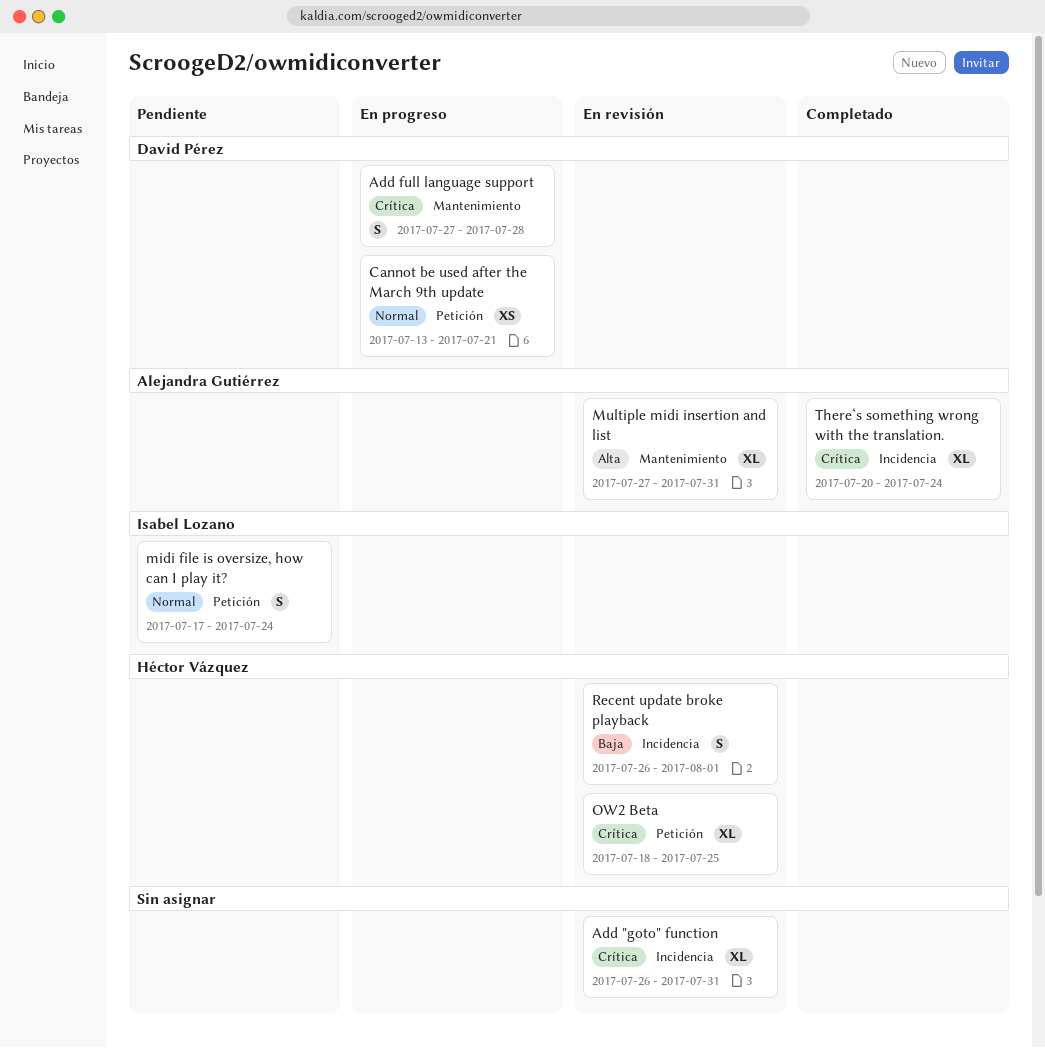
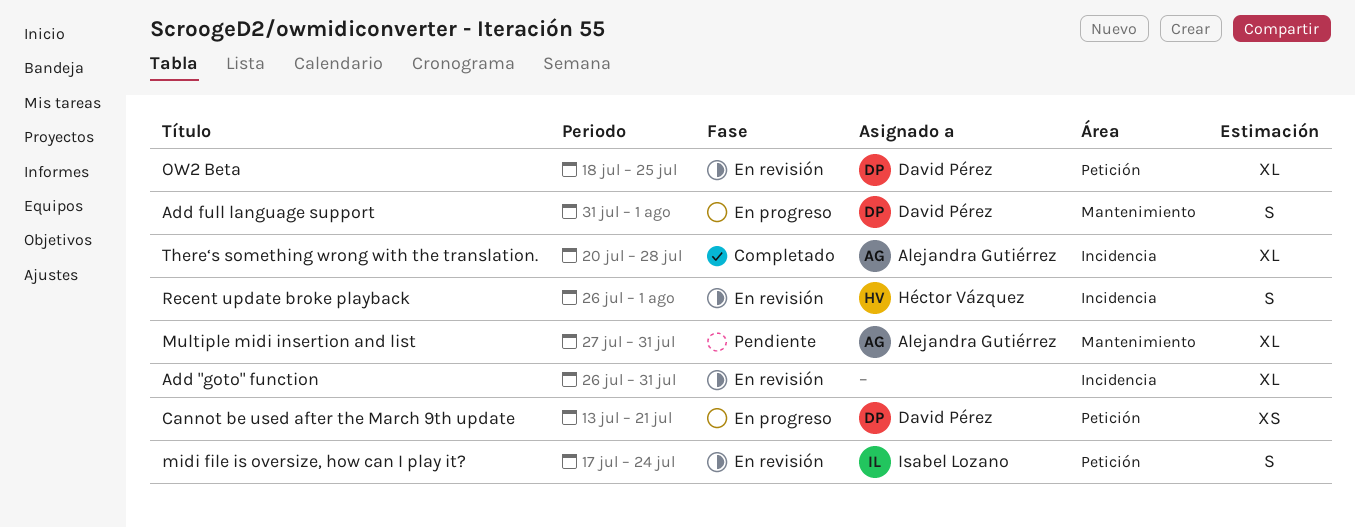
Add full language support, start: Jul 27 -> Jul 31
Add full language support, due: Jul 28 -> Aug 1
midi file is oversize, how can I play it?, status: Pendiente -> En revisión
Multiple midi insertion and list, status: En revisión -> Pendiente
OW2 Beta, owner: Héctor Vázquez -> David Pérez
There‘s something wrong with the translation., due: Jul 24 -> Jul 28

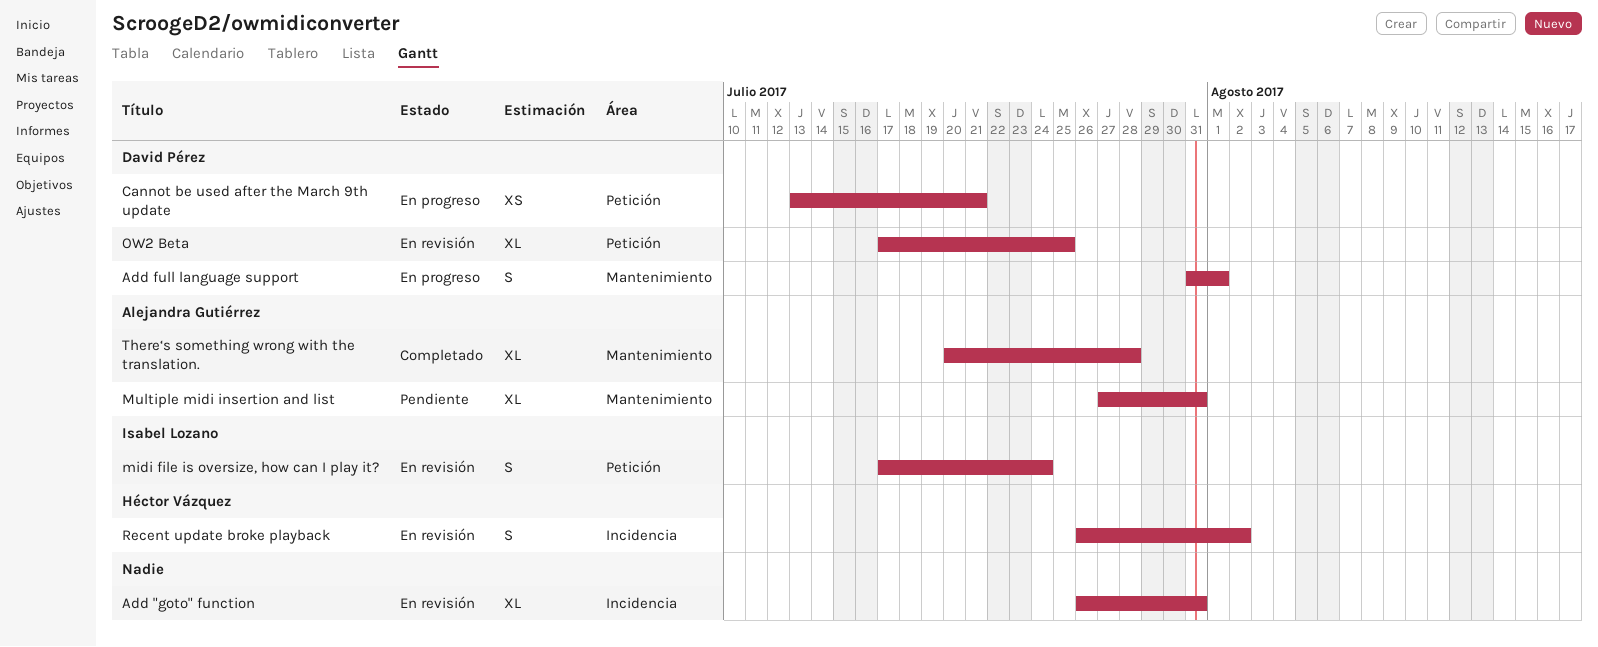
OW2 Beta, start: Jul 18 -> Jul 17
Recent update broke playback, due: Aug 1 -> Aug 2
There‘s something wrong with the translation., label: Incidencia -> Mantenimiento

